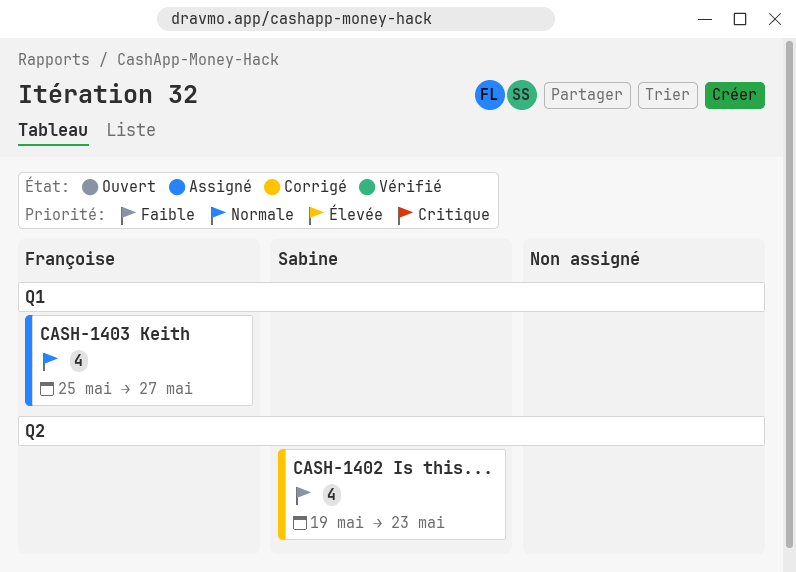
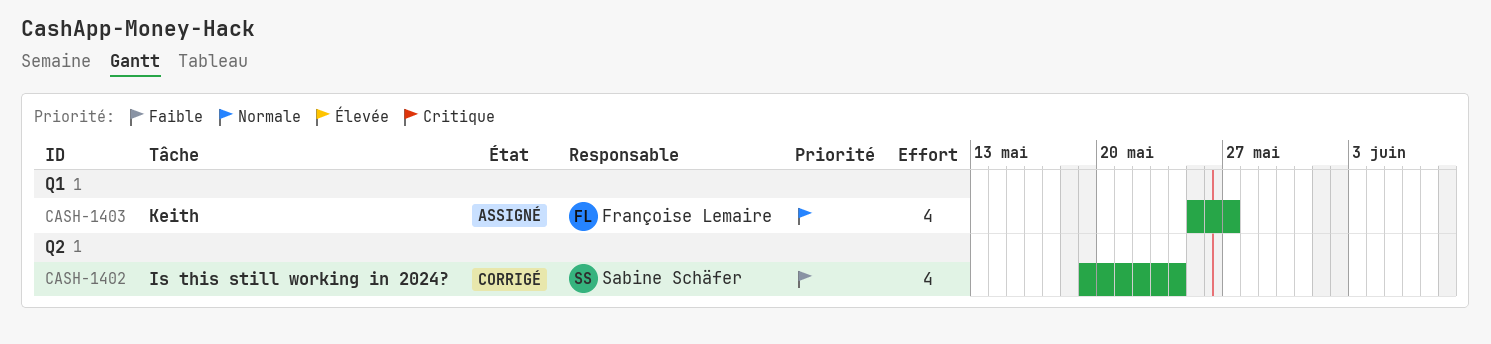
CASH-1402, due: May 23 -> May 24

